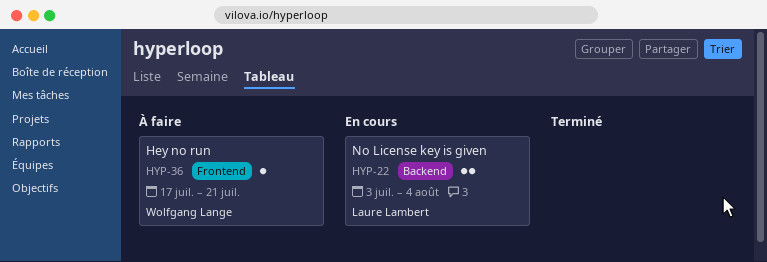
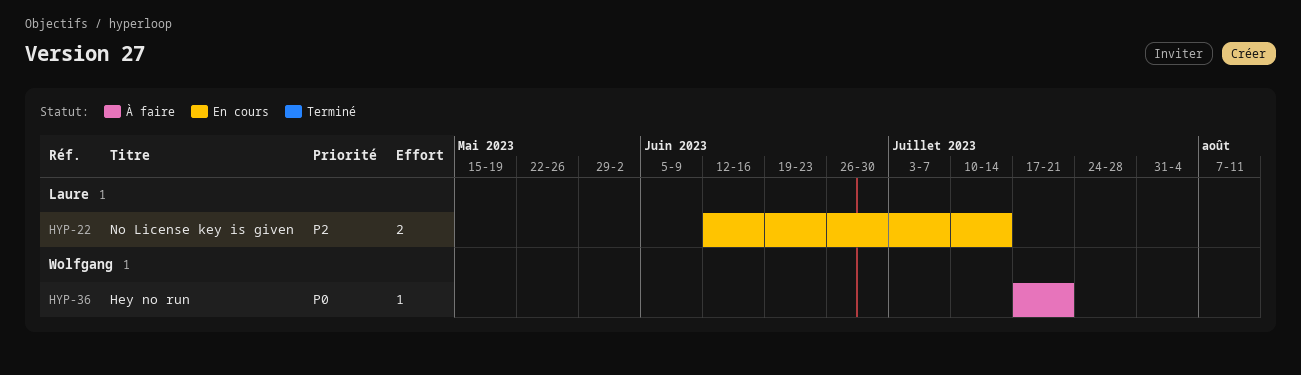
HYP-22, start: Jul 3 -> Jun 12
HYP-22, due: Aug 4 -> Jul 14

